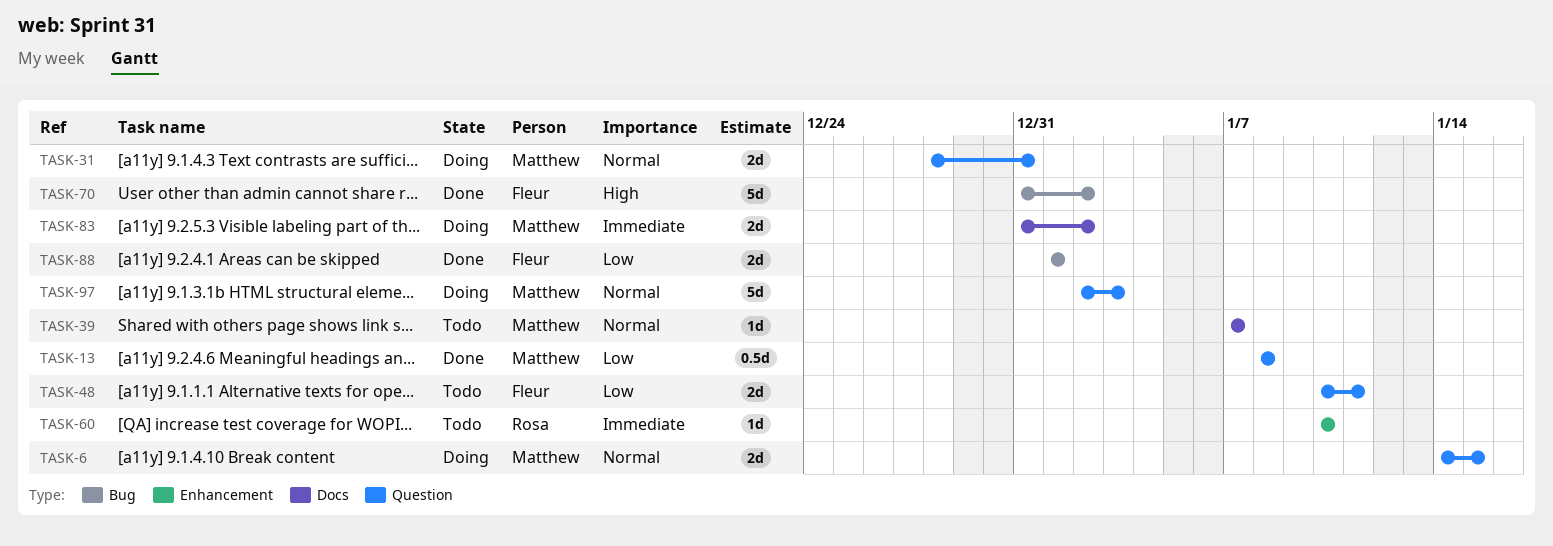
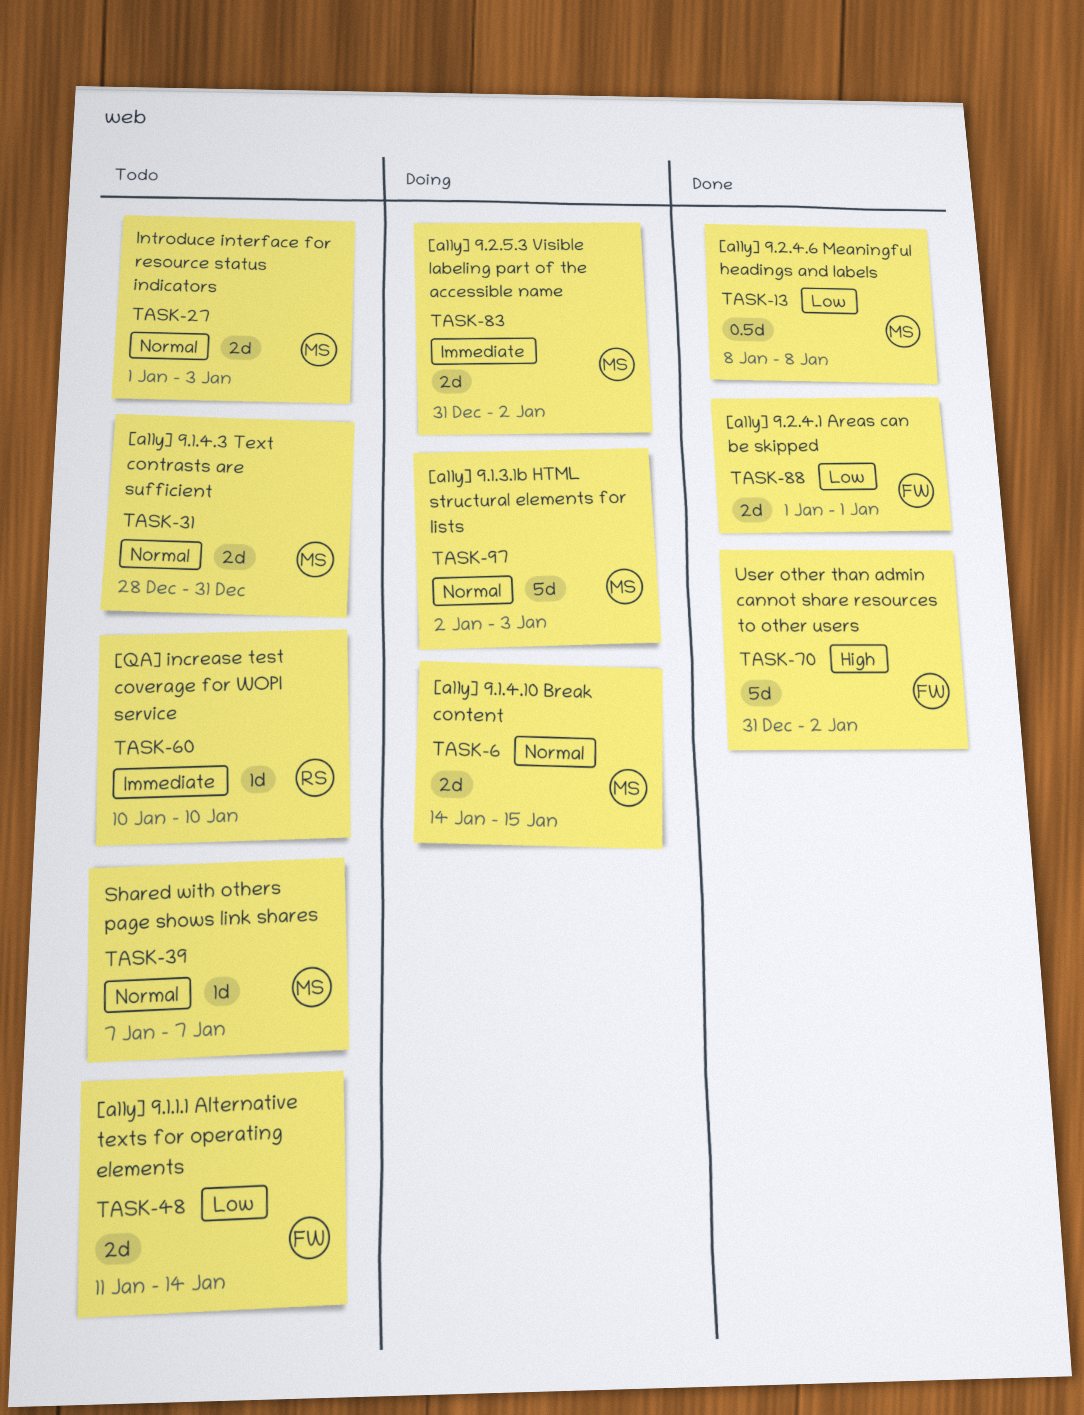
TASK-27: none -> present
TASK-31, status: Doing -> Todo
TASK-48, start: Jan 10 -> Jan 11
TASK-48, due: Jan 11 -> Jan 14

